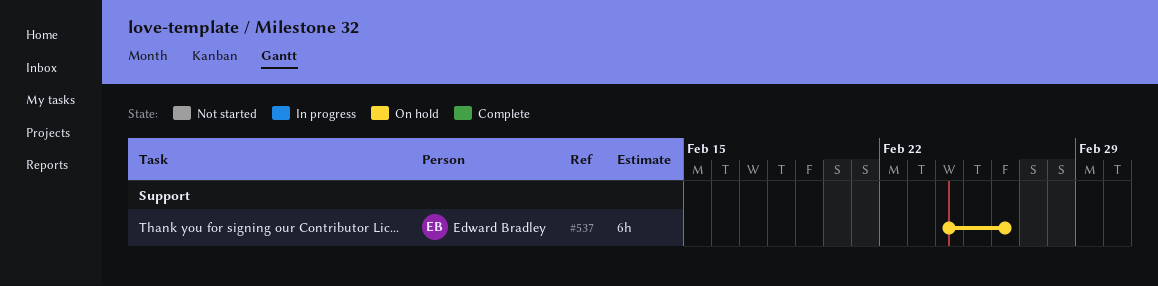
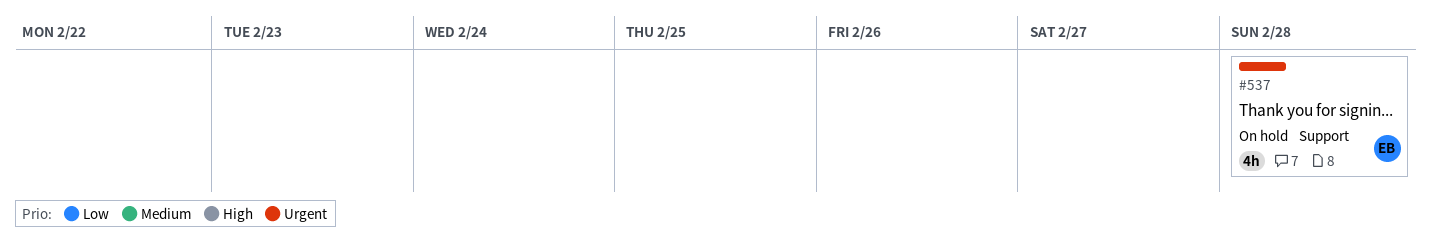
#537, estimate: 6h -> 4h
#537, due: Feb 26 -> Feb 28

